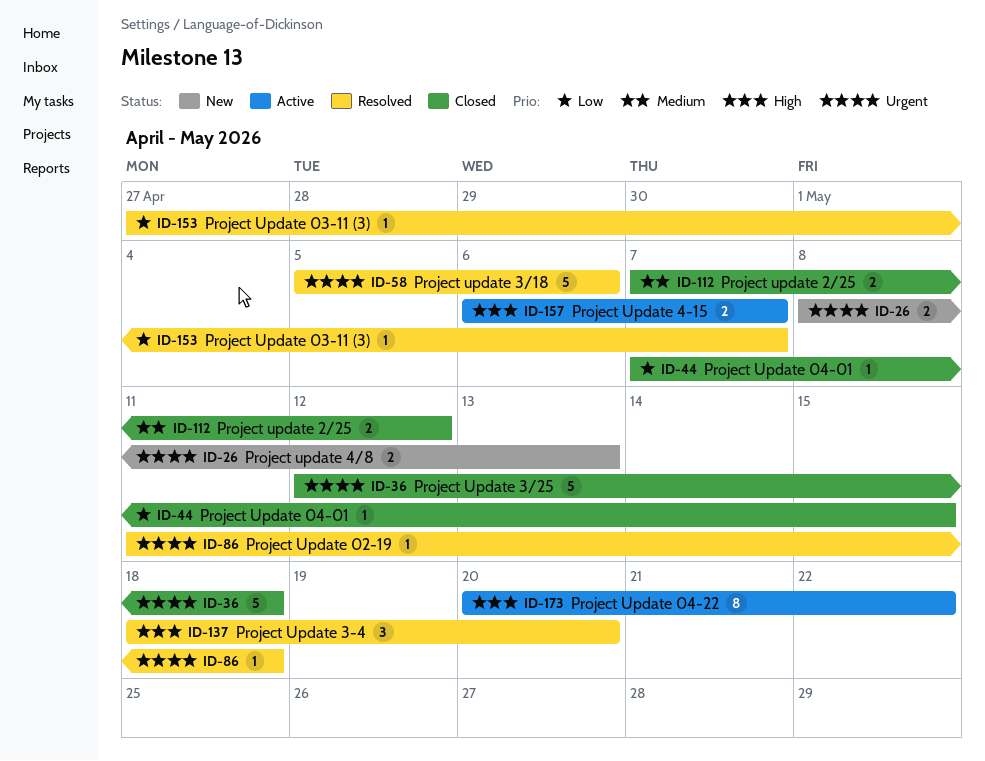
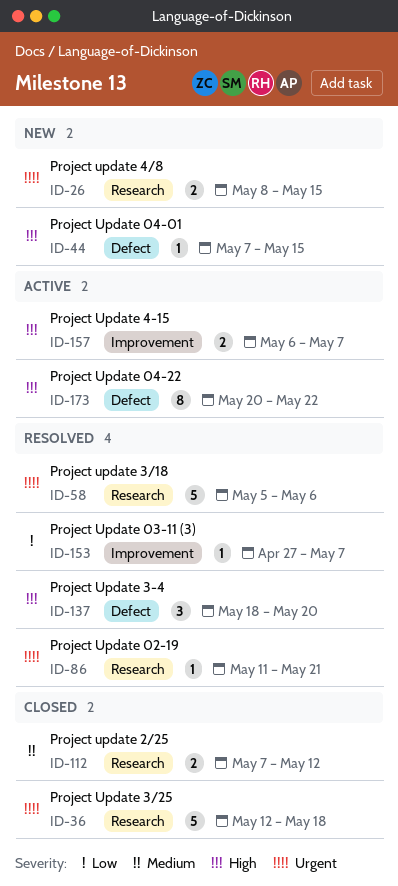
ID-26, due: May 13 -> May 15
ID-44, status: Closed -> New
ID-44, priority: Low -> High
ID-86, due: May 18 -> May 21

